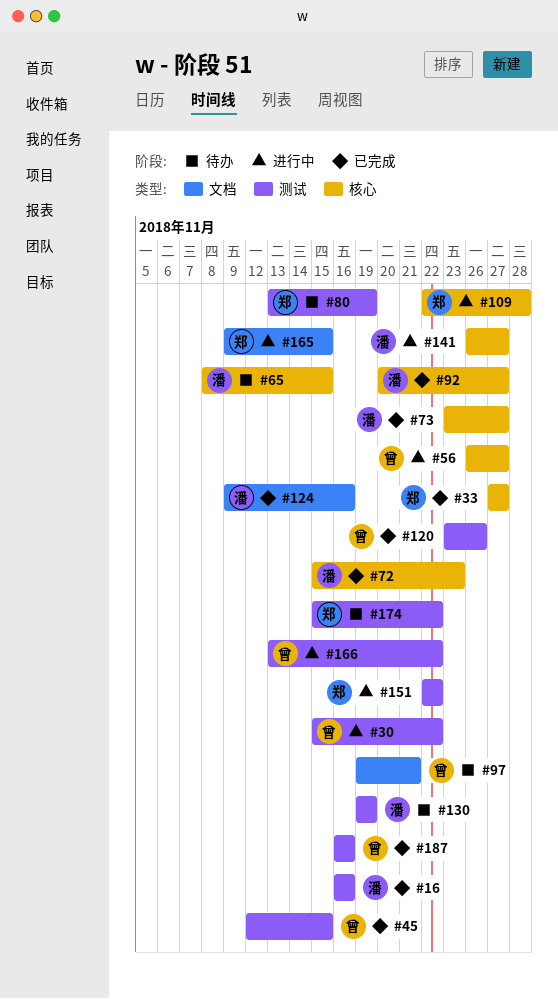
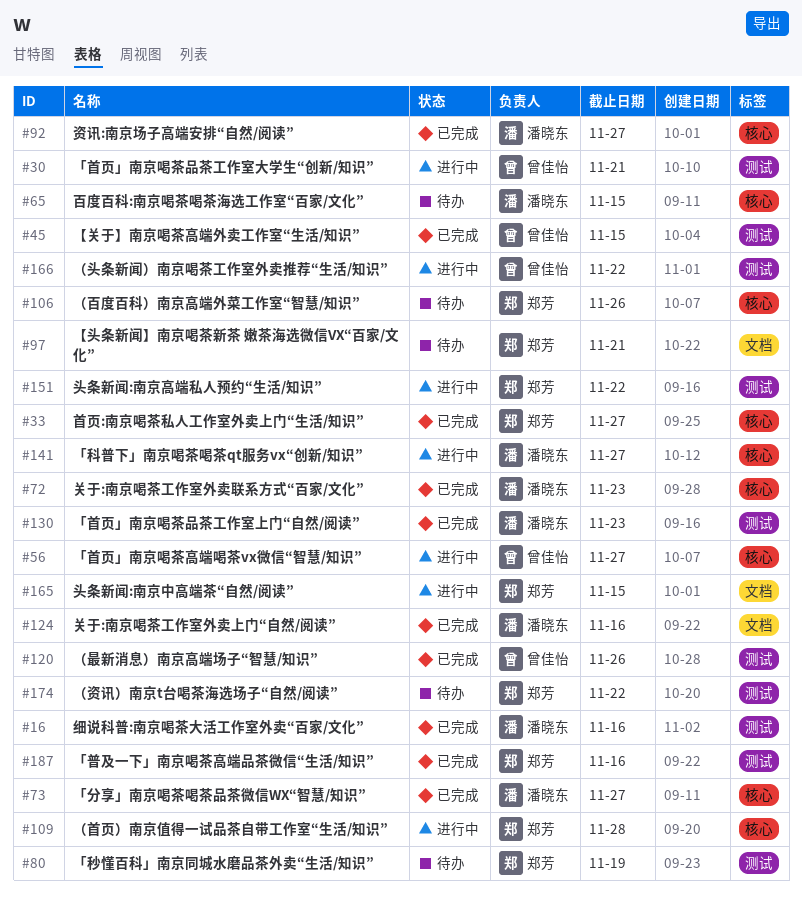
#30, due: Nov 22 -> Nov 21
#97, owner: 曾佳怡 -> 郑芳
#106: none -> present
#130, status: 待办 -> 已完成
#130, due: Nov 19 -> Nov 23
#187, owner: 曾佳怡 -> 郑芳

